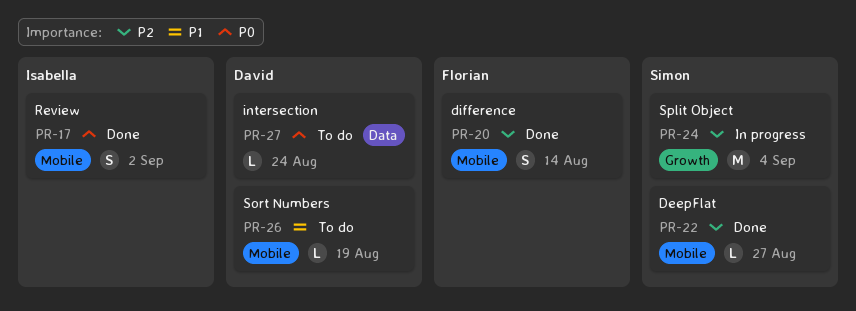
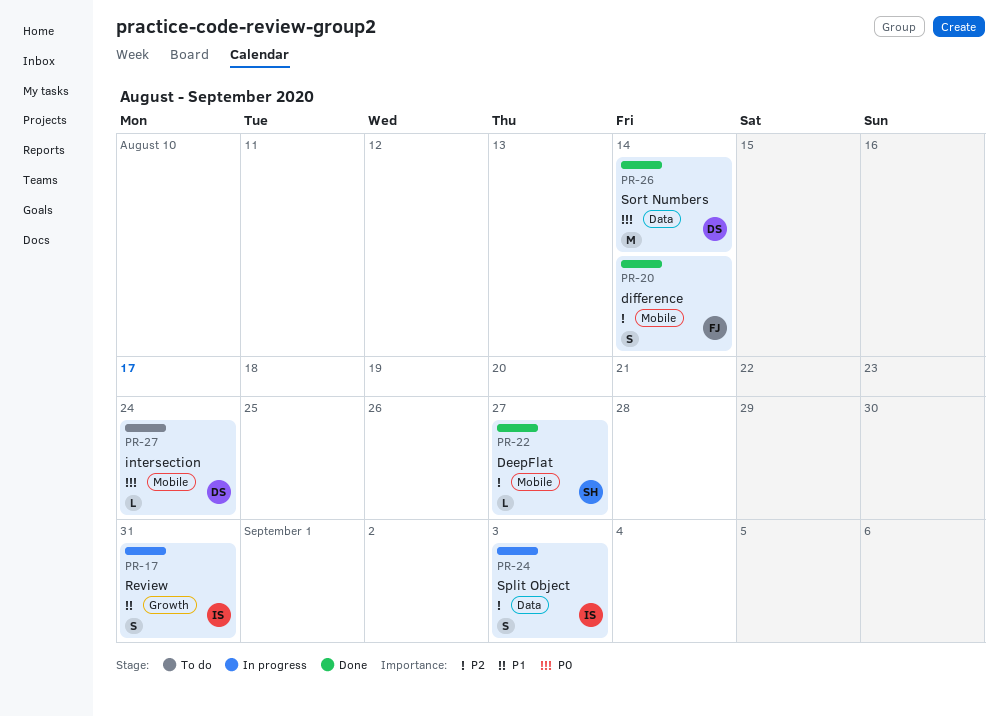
PR-17, status: Done -> In progress
PR-17, priority: P0 -> P1
PR-17, label: Mobile -> Growth
PR-17, due: Sep 2 -> Aug 31
PR-24, owner: Simon -> Isabella
PR-24, label: Growth -> Data
PR-24, estimate: M -> S
PR-24, due: Sep 4 -> Sep 3
PR-26, status: To do -> Done
PR-26, priority: P1 -> P0
PR-26, label: Mobile -> Data
PR-26, estimate: L -> M
PR-26, due: Aug 19 -> Aug 14
PR-27, label: Data -> Mobile

